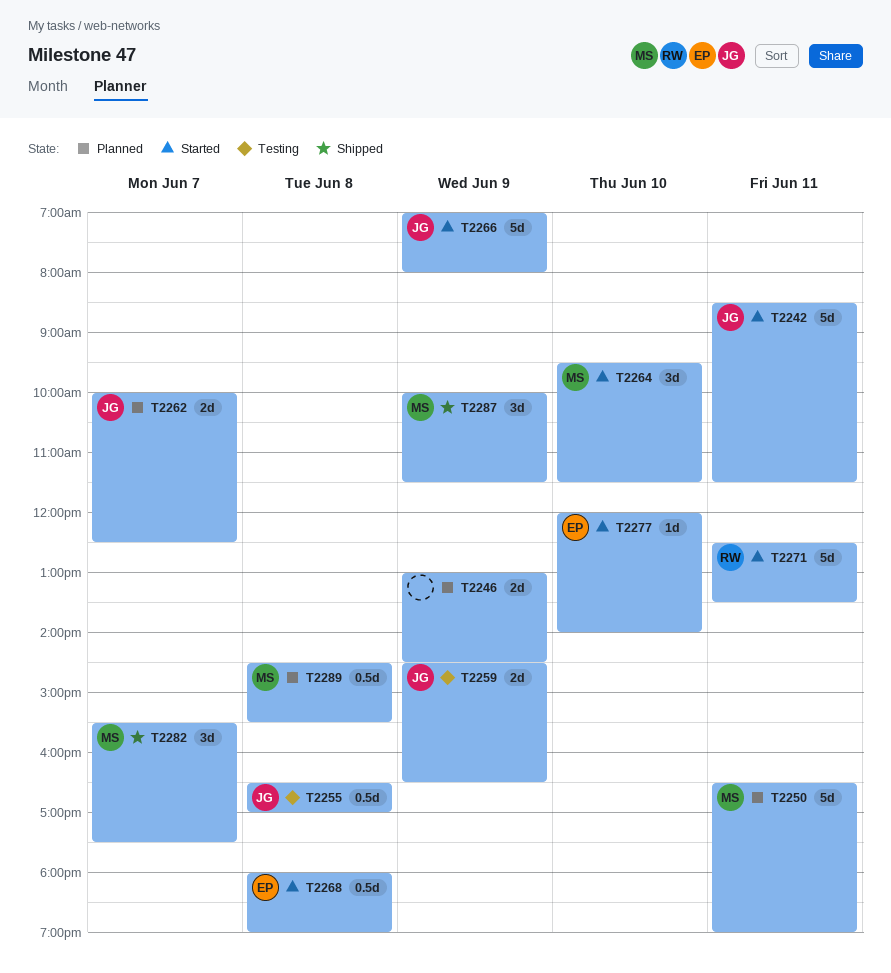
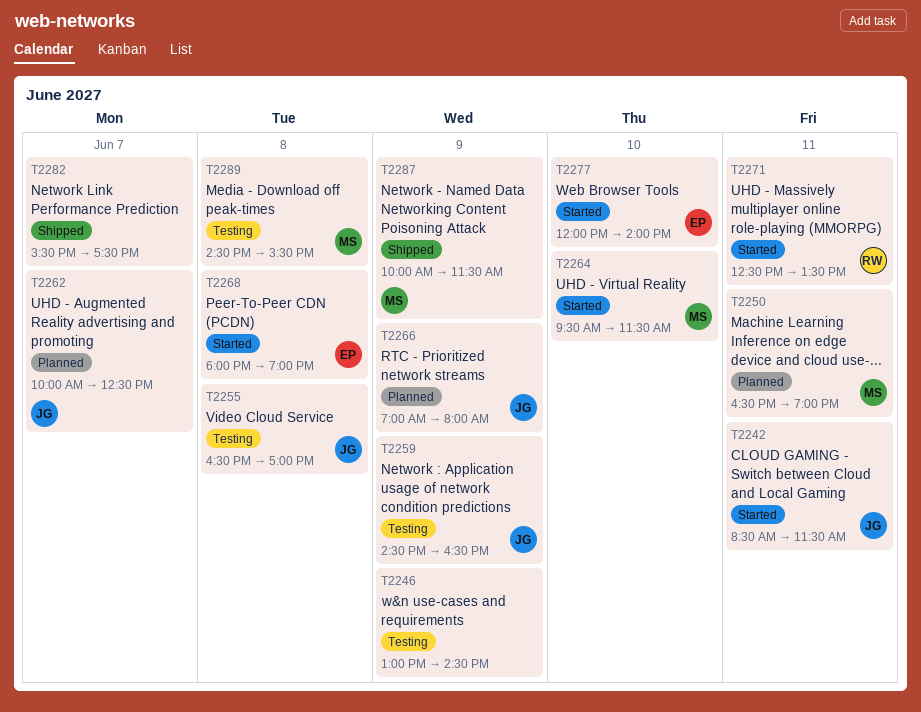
T2246, status: Planned -> Testing
T2266, status: Started -> Planned
T2282, owner: MS -> none
T2289, status: Planned -> Testing

